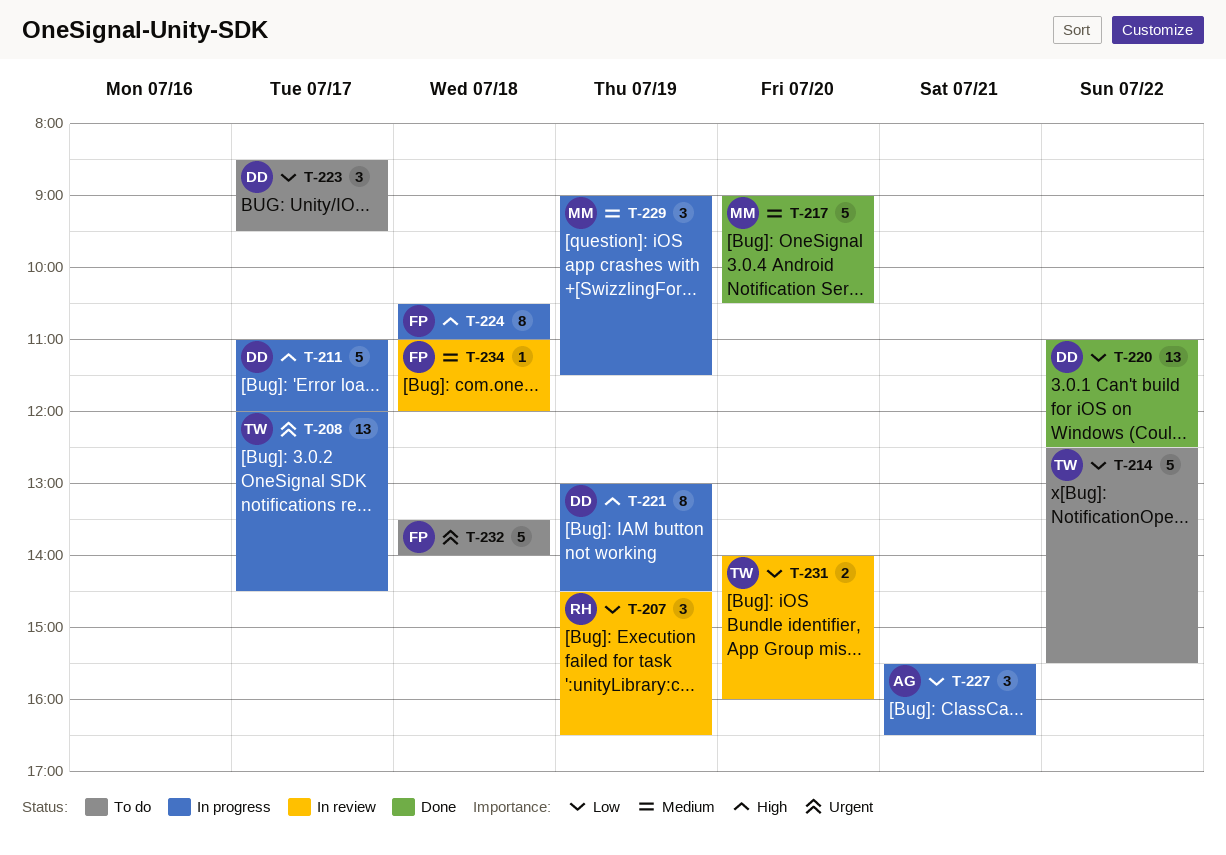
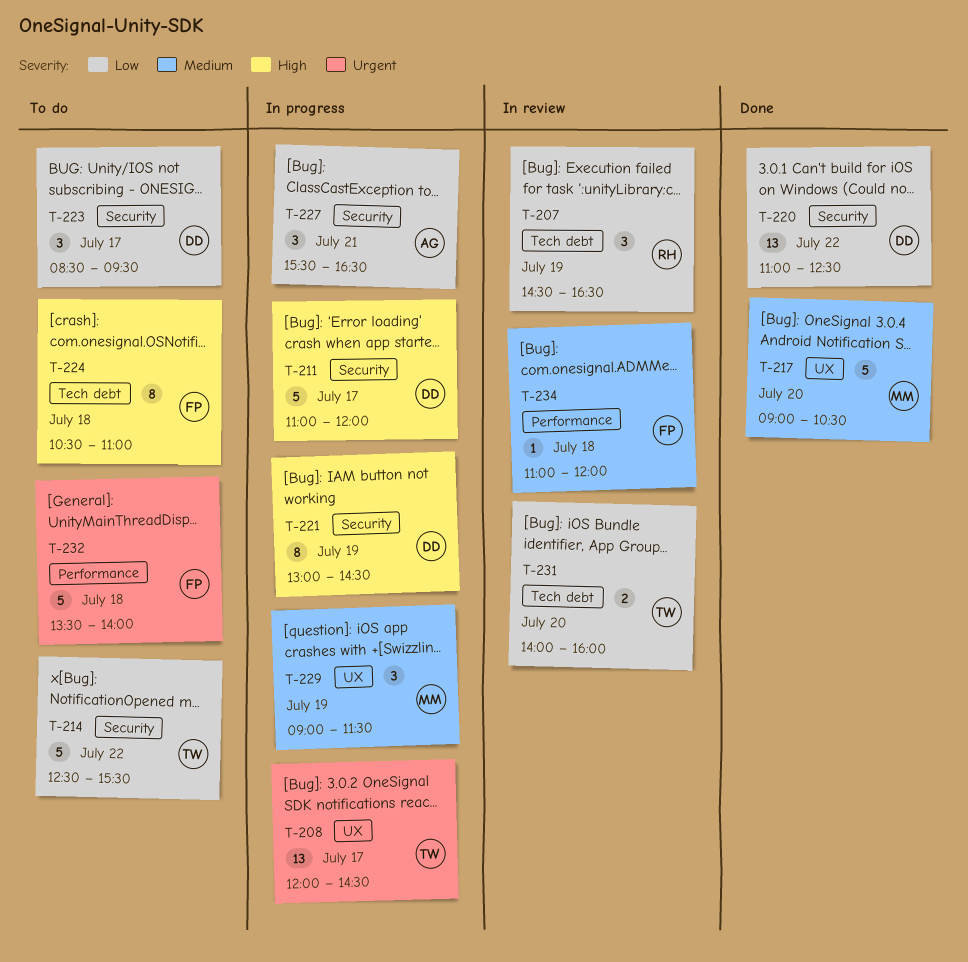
T-224, status: In progress -> To do

